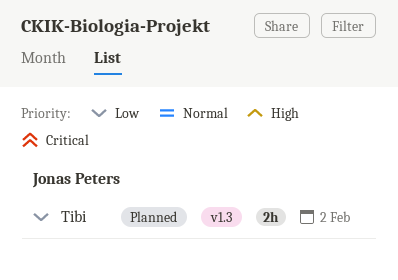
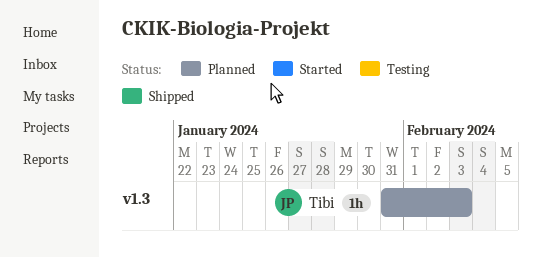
Tibi, estimate: 2h -> 1h
Tibi, due: Feb 2 -> Feb 3

